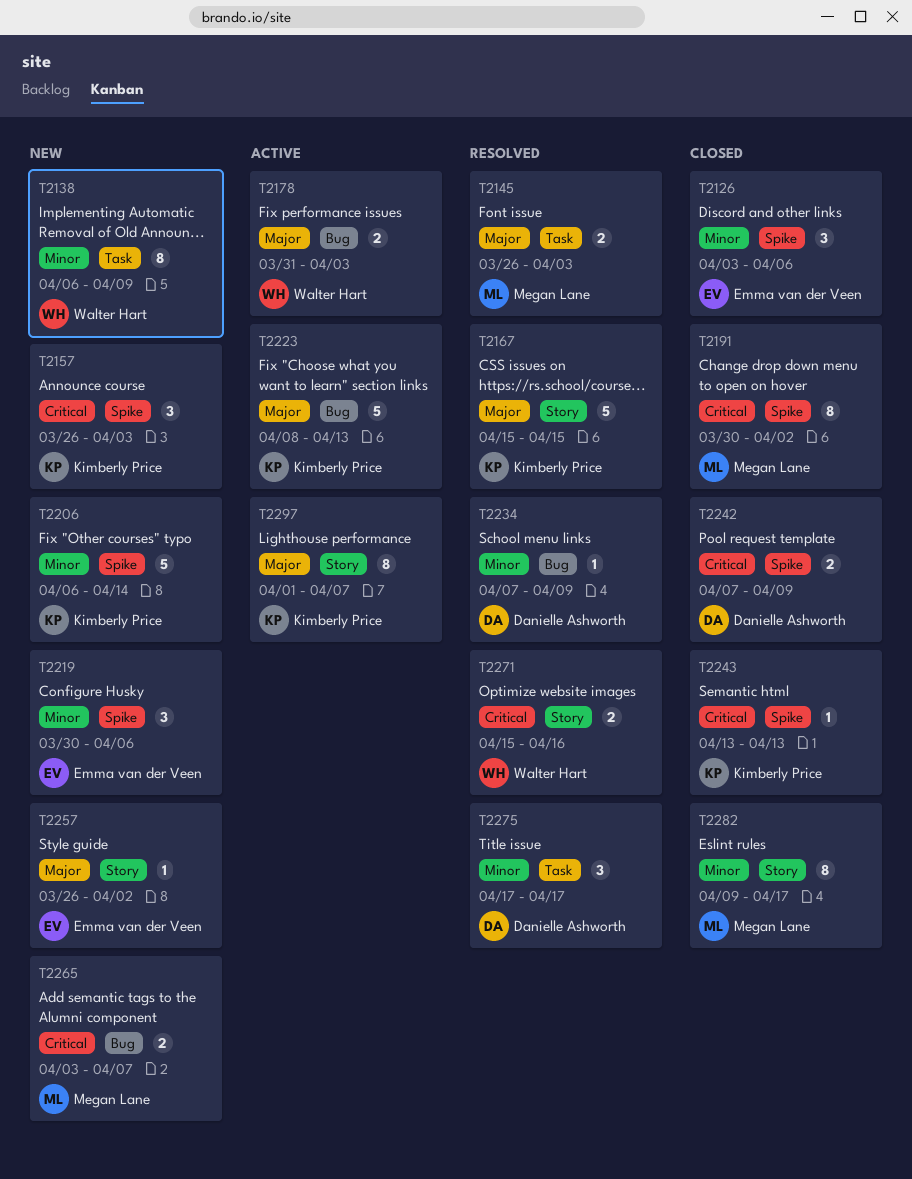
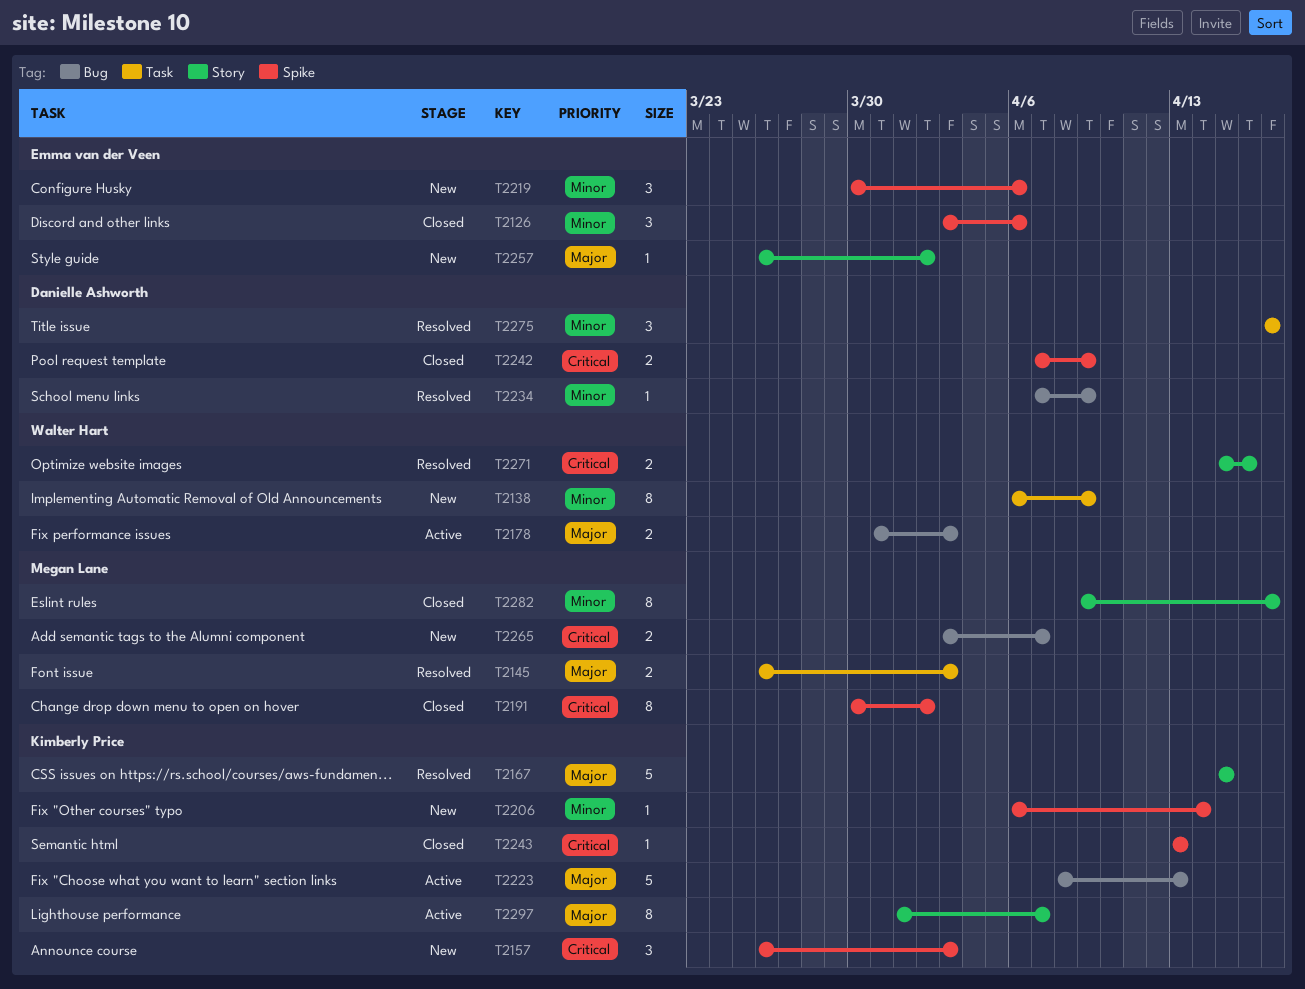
T2206, estimate: 5 -> 1

